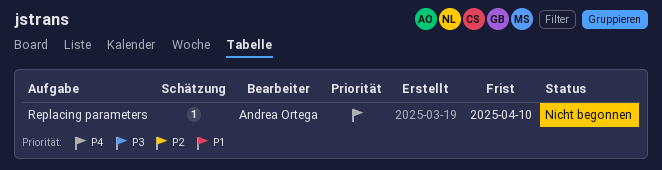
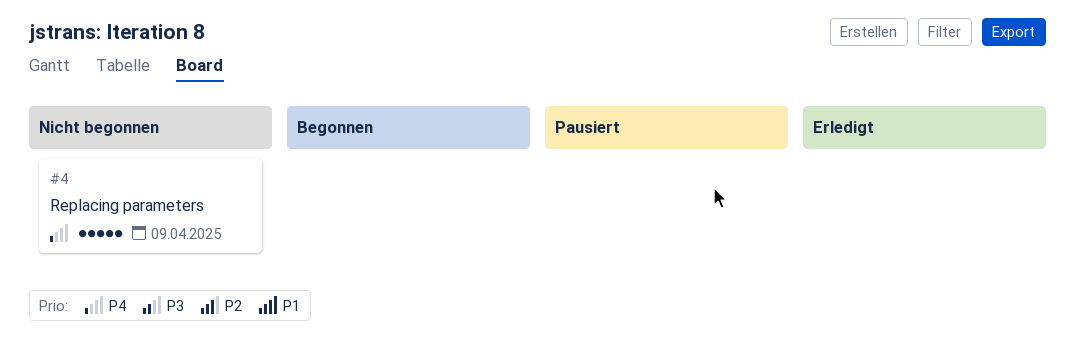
Replacing parameters, estimate: 1 -> 5
Replacing parameters, due: Apr 10 -> Apr 9

